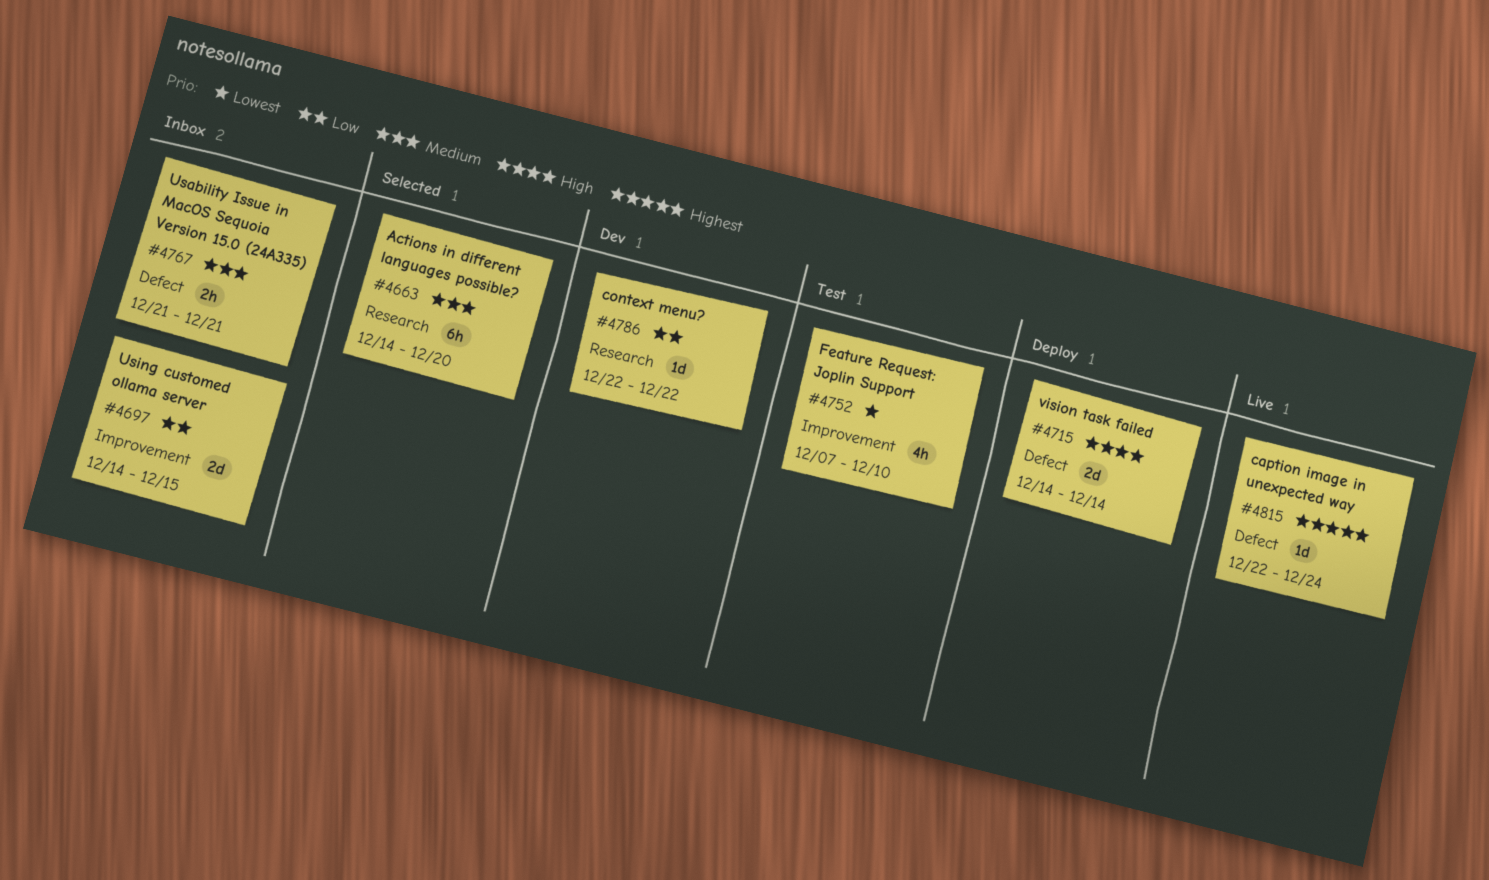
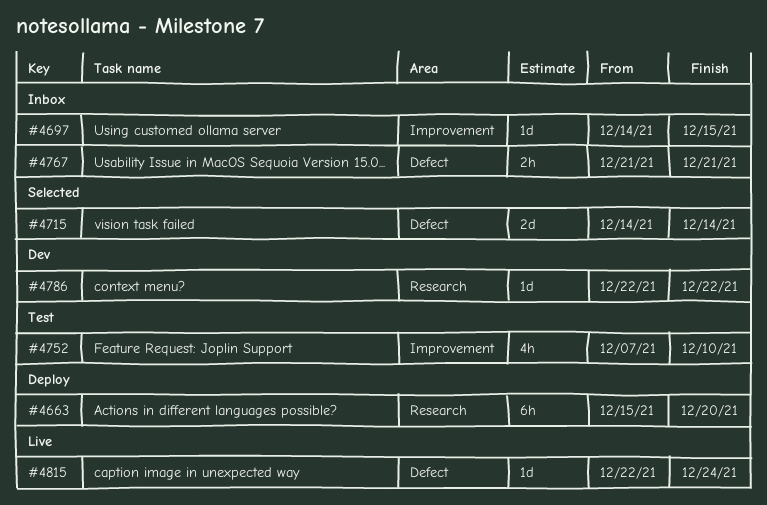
#4663, status: Selected -> Deploy
#4663, start: Dec 14 -> Dec 15
#4697, estimate: 2d -> 1d
#4715, status: Deploy -> Selected

